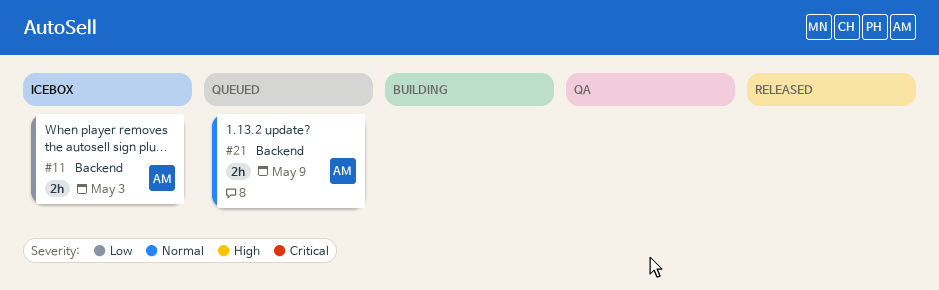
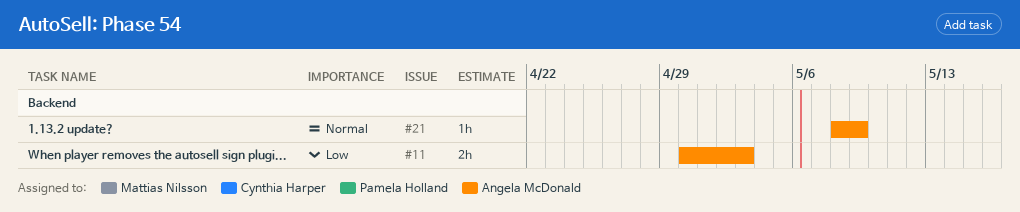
#21, estimate: 2h -> 1h

